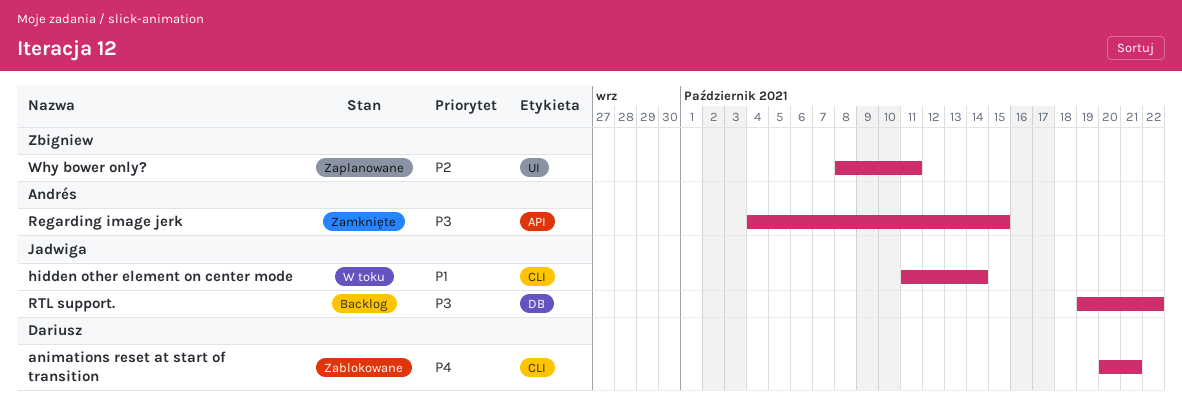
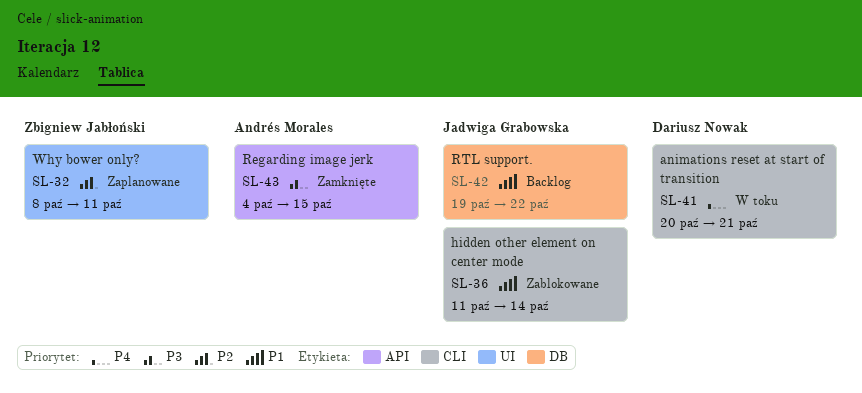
animations reset at start of transition, status: Zablokowane -> W toku
hidden other element on center mode, status: W toku -> Zablokowane
RTL support., priority: P3 -> P1

